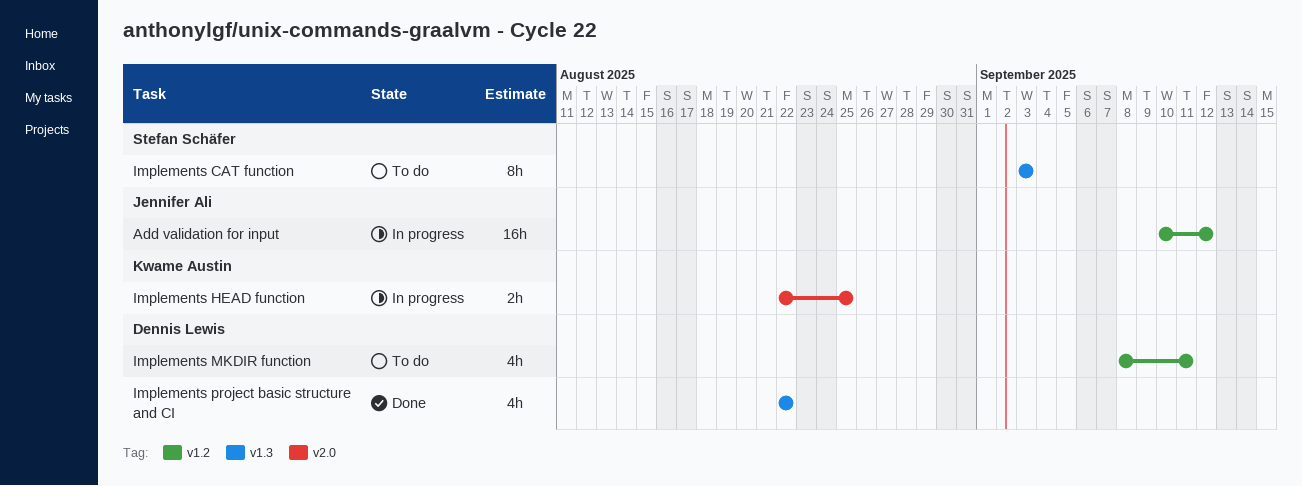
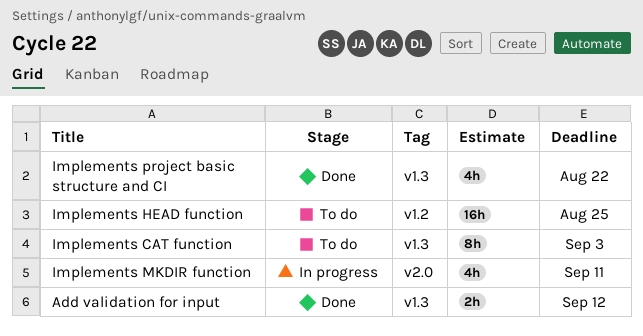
Add validation for input, status: In progress -> Done
Add validation for input, label: v1.2 -> v1.3
Add validation for input, estimate: 16h -> 2h
Implements HEAD function, status: In progress -> To do
Implements HEAD function, label: v2.0 -> v1.2
Implements HEAD function, estimate: 2h -> 16h
Implements MKDIR function, status: To do -> In progress
Implements MKDIR function, label: v1.2 -> v2.0

